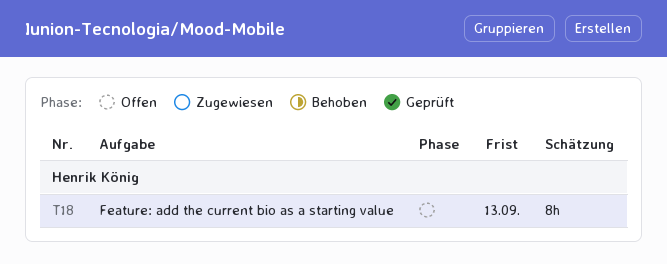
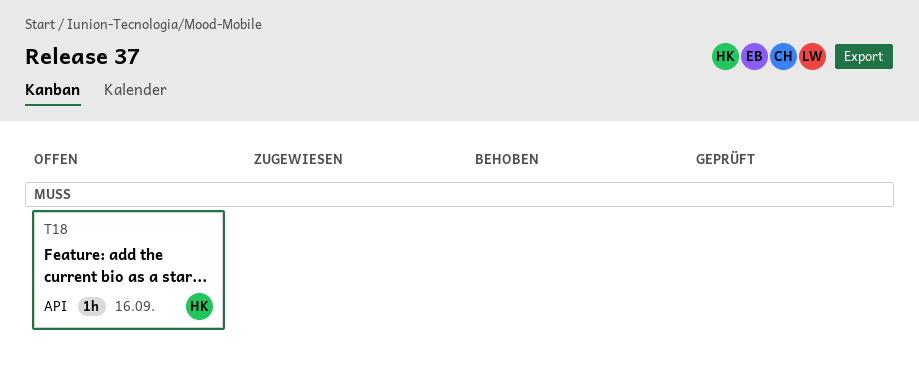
T18, estimate: 8h -> 1h
T18, due: Sep 13 -> Sep 16

